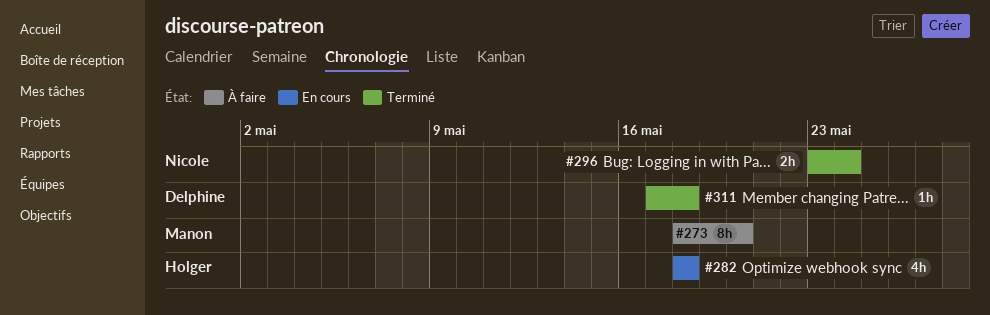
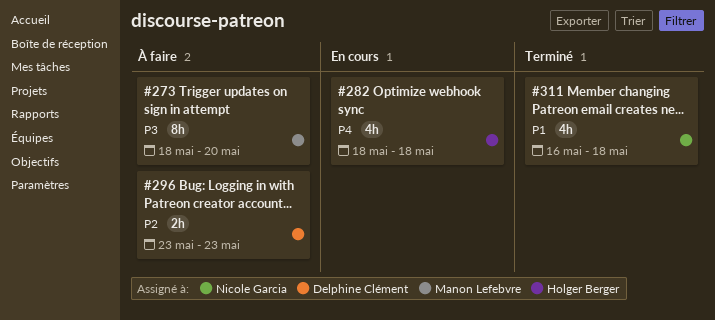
#296, status: Terminé -> À faire
#296, owner: Nicole Garcia -> Delphine Clément
#296, due: May 24 -> May 23
#311, owner: Delphine Clément -> Nicole Garcia
#311, estimate: 1h -> 4h
#311, start: May 17 -> May 16

